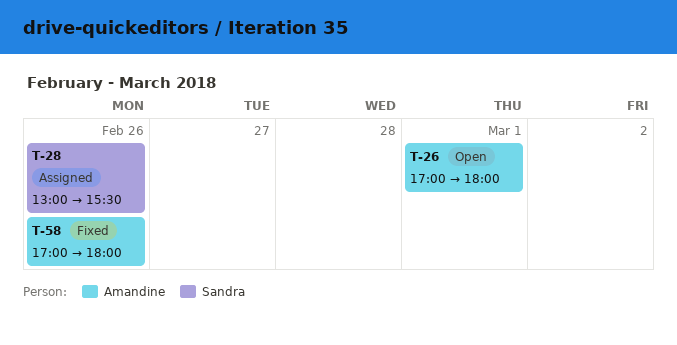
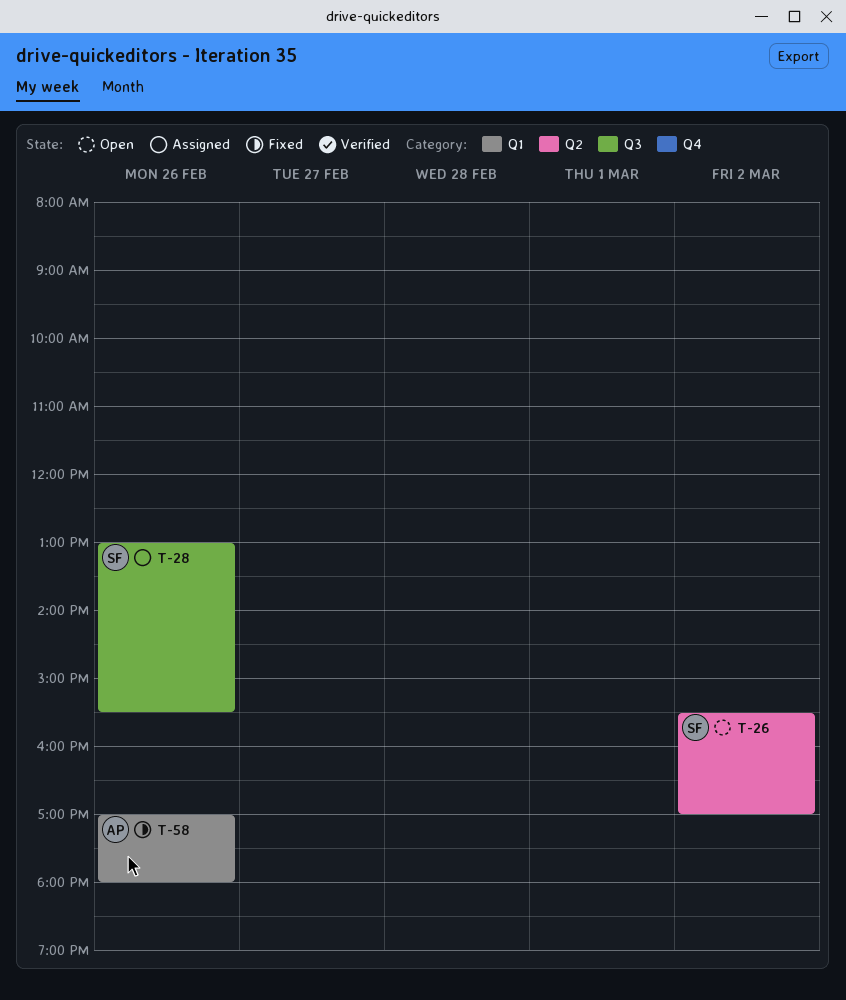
T-26, owner: Amandine -> Sandra
T-26, day: Mar 1 -> Mar 2
T-26, begins: 17:00 -> 15:30
T-26, ends: 18:00 -> 17:00

